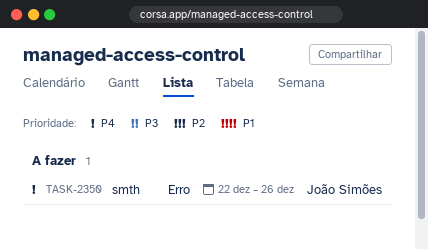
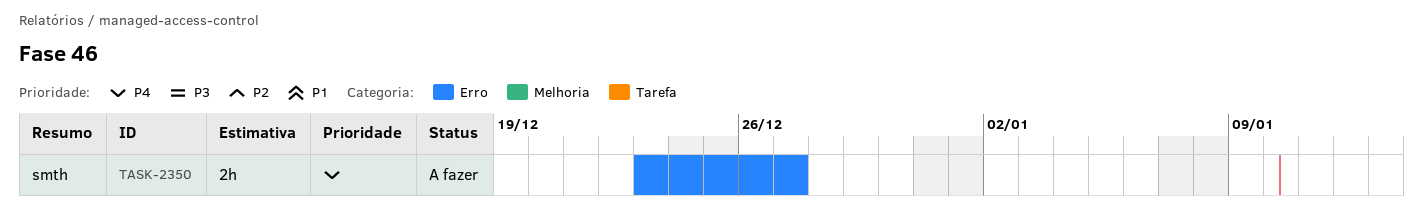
TASK-2350, start: Dec 22 -> Dec 23
TASK-2350, due: Dec 26 -> Dec 27

